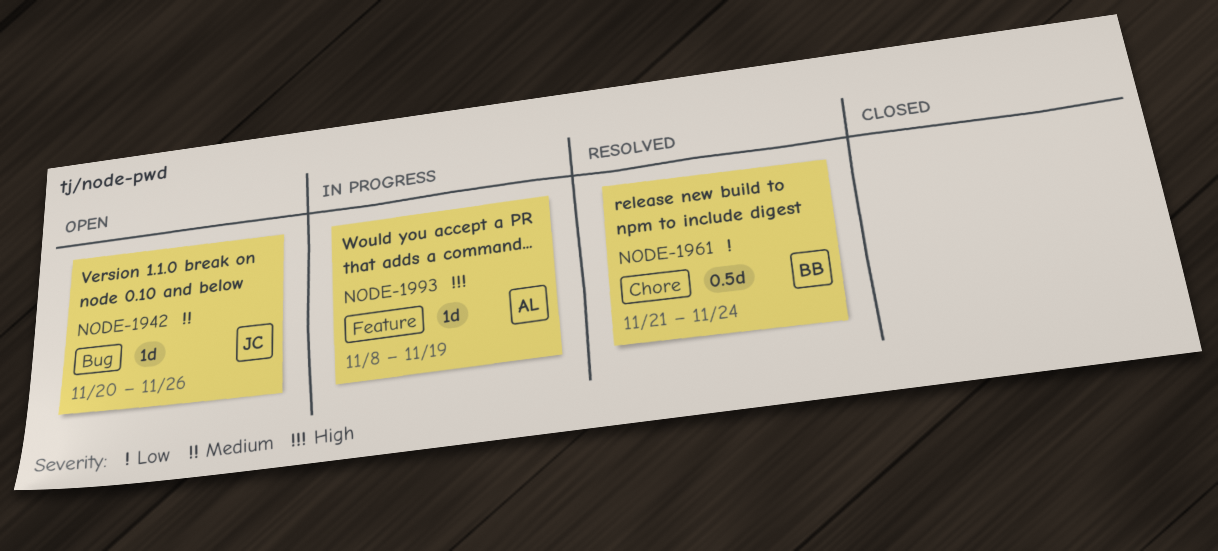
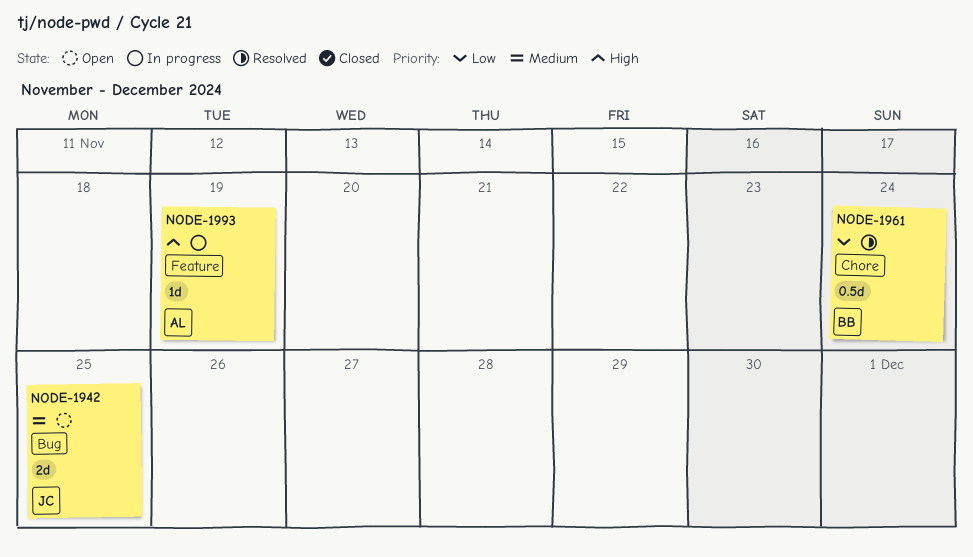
NODE-1942, estimate: 1d -> 2d
NODE-1942, due: Nov 26 -> Nov 25

